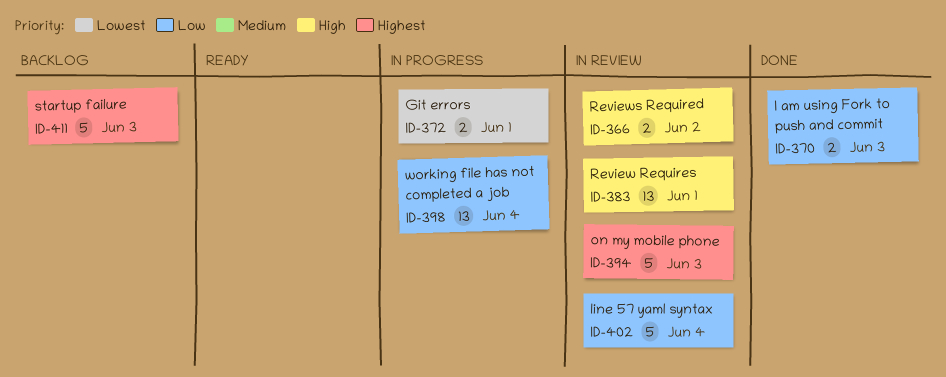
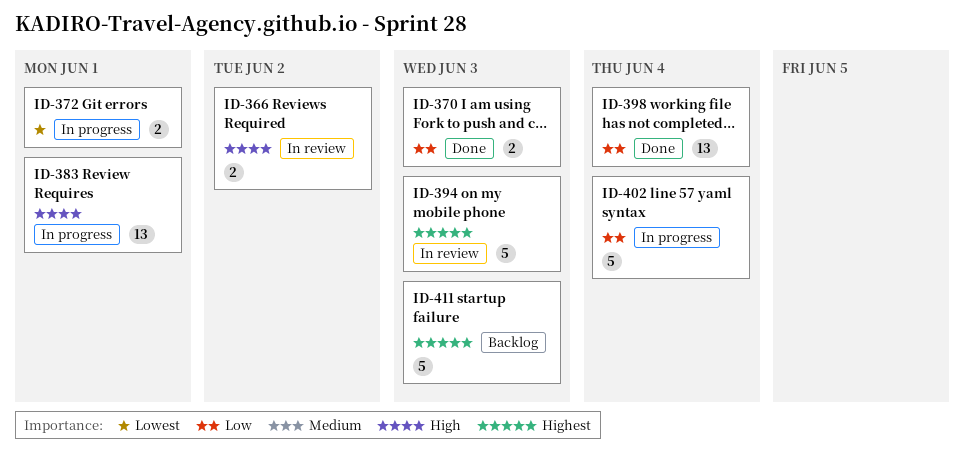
ID-383, status: In review -> In progress
ID-398, status: In progress -> Done
ID-402, status: In review -> In progress

